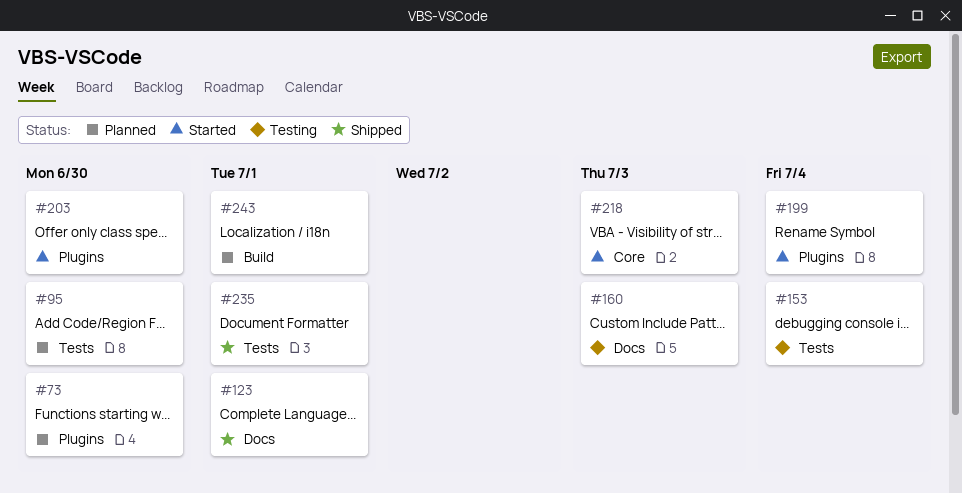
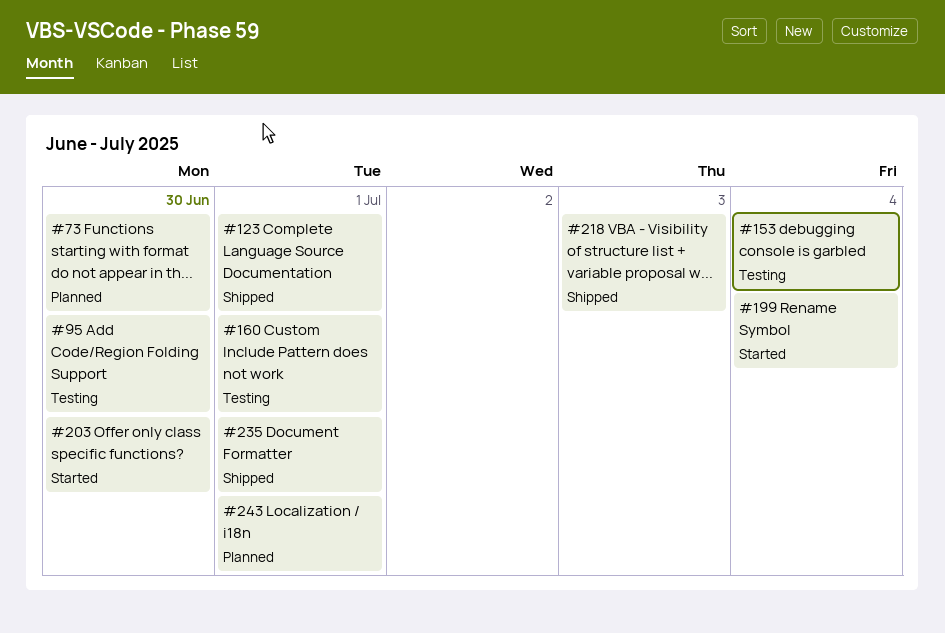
#95, status: Planned -> Testing
#160, due: Jul 3 -> Jul 1
#218, status: Started -> Shipped

